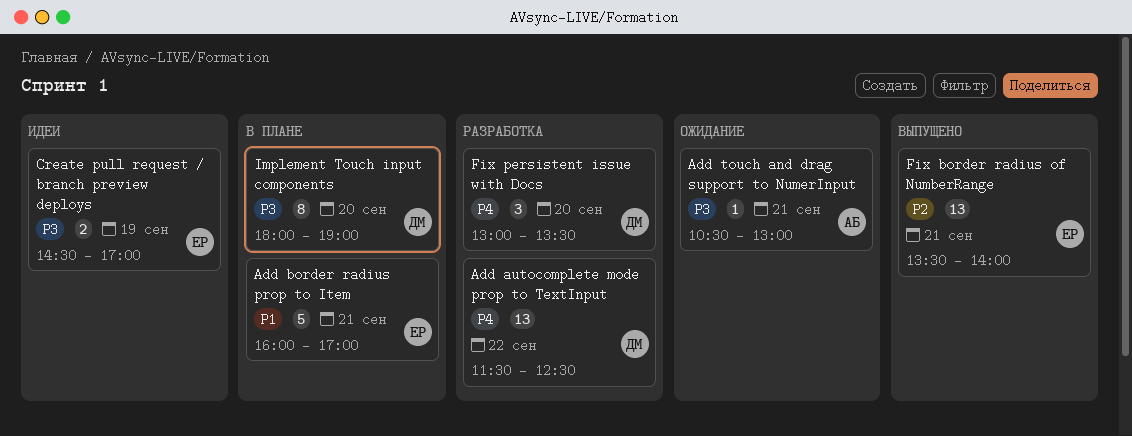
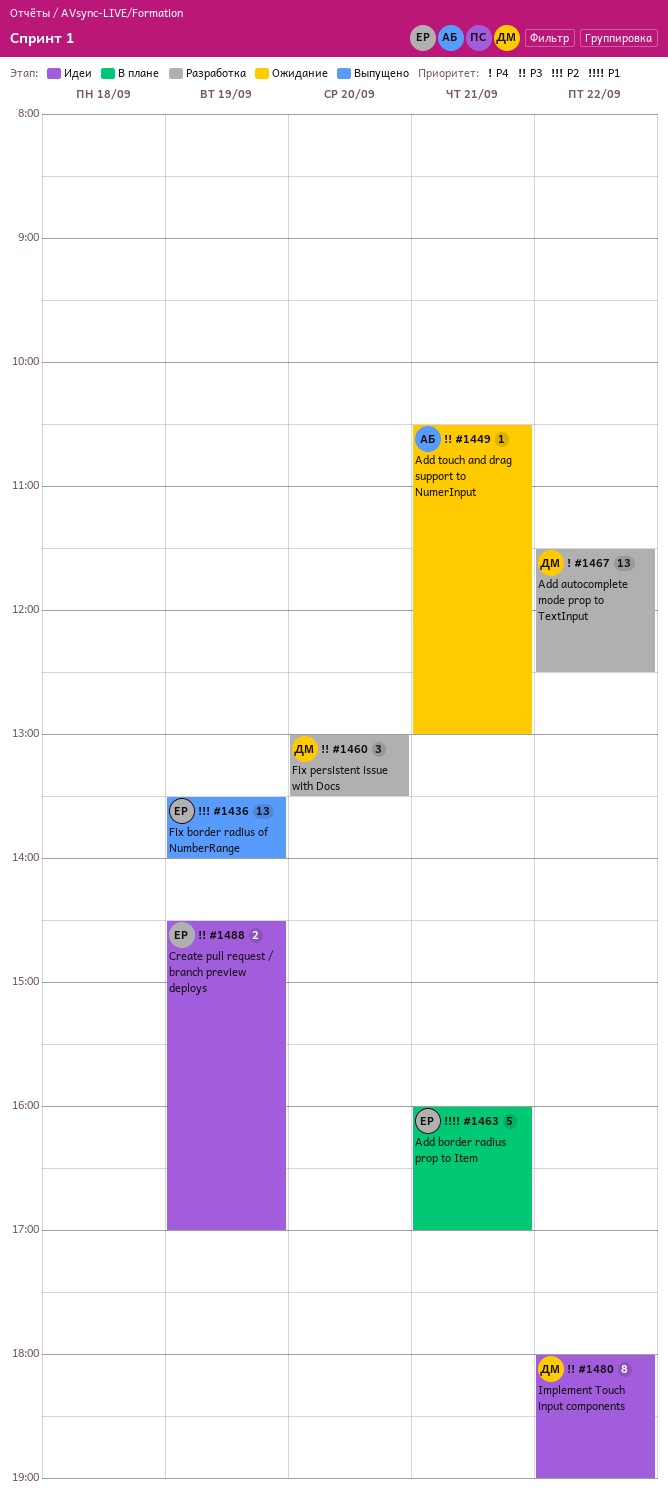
Fix border radius of NumberRange, day: Sep 21 -> Sep 19
Fix persistent issue with Docs, priority: P4 -> P3
Implement Touch input components, status: В плане -> Идеи
Implement Touch input components, day: Sep 20 -> Sep 22

